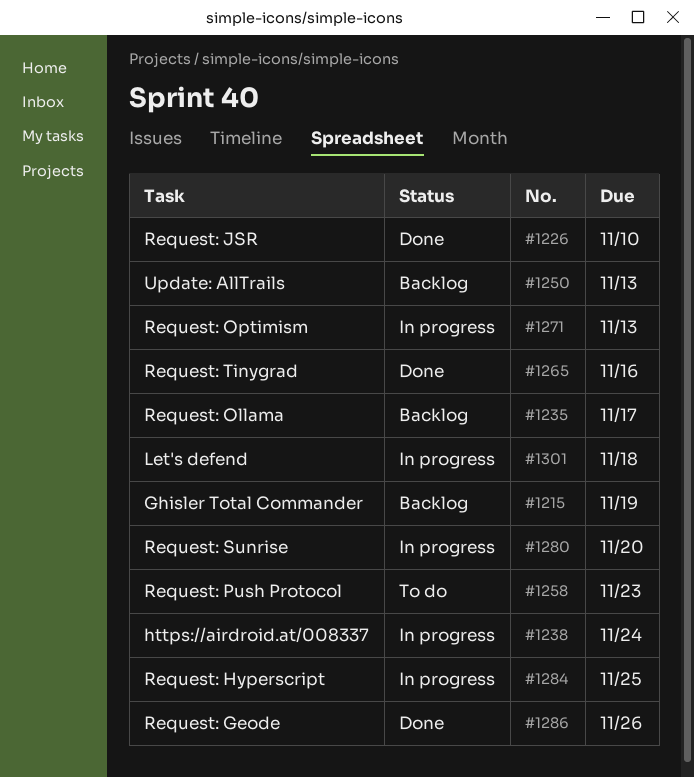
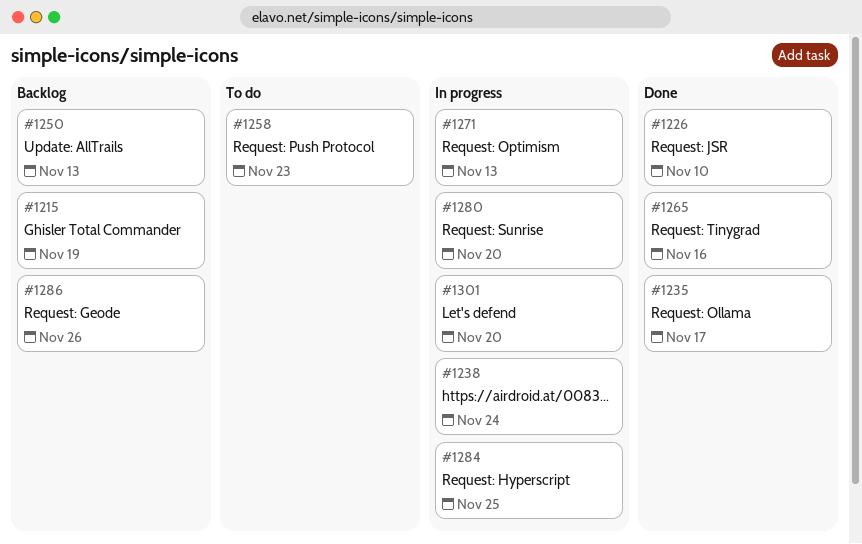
#1235, status: Backlog -> Done
#1286, status: Done -> Backlog
#1301, due: Nov 18 -> Nov 20

